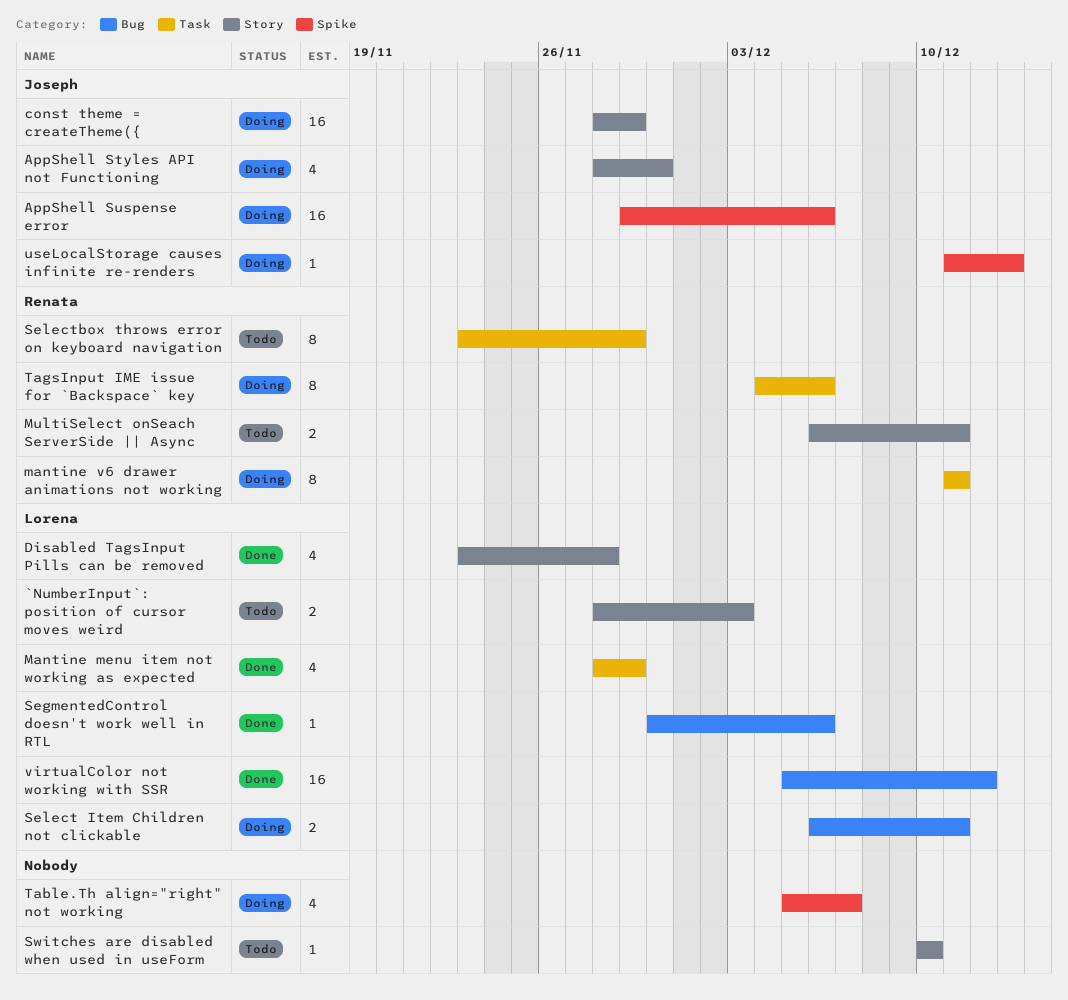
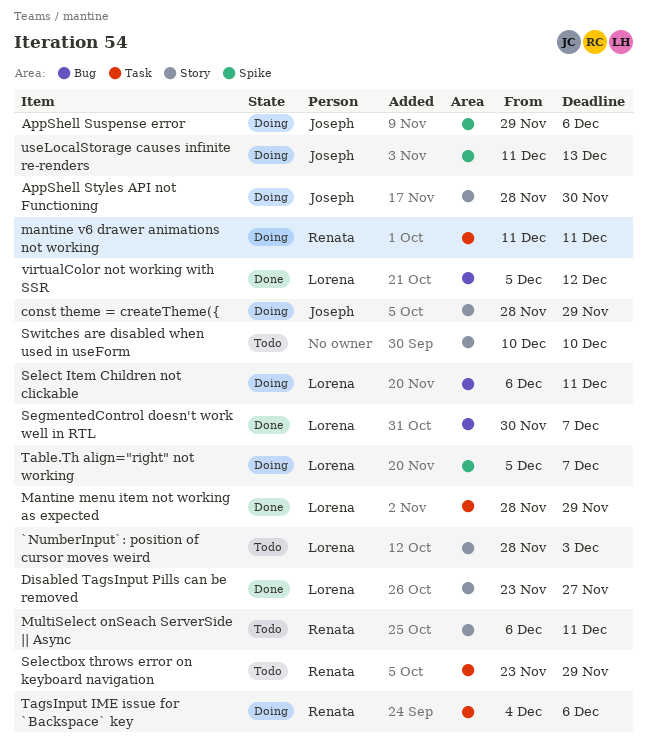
Disabled TagsInput Pills can be removed, due: Nov 28 -> Nov 27
SegmentedControl doesn't work well in RTL, due: Dec 6 -> Dec 7
Table.Th align="right" not working, owner: none -> Lorena

